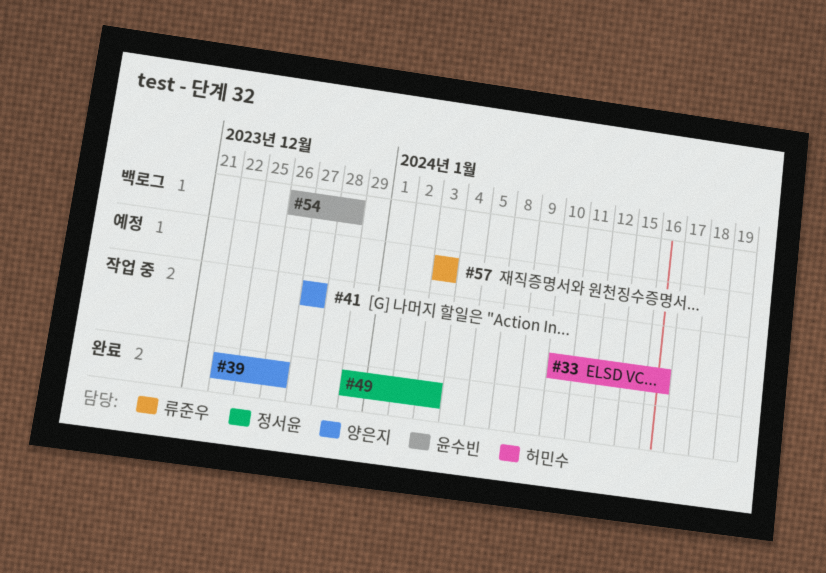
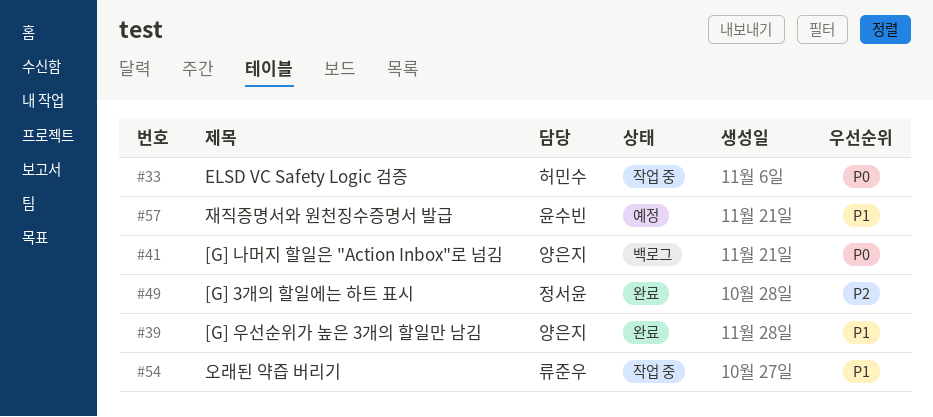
#41, status: 작업 중 -> 백로그
#54, status: 백로그 -> 작업 중
#54, owner: 윤수빈 -> 류준우
#57, owner: 류준우 -> 윤수빈

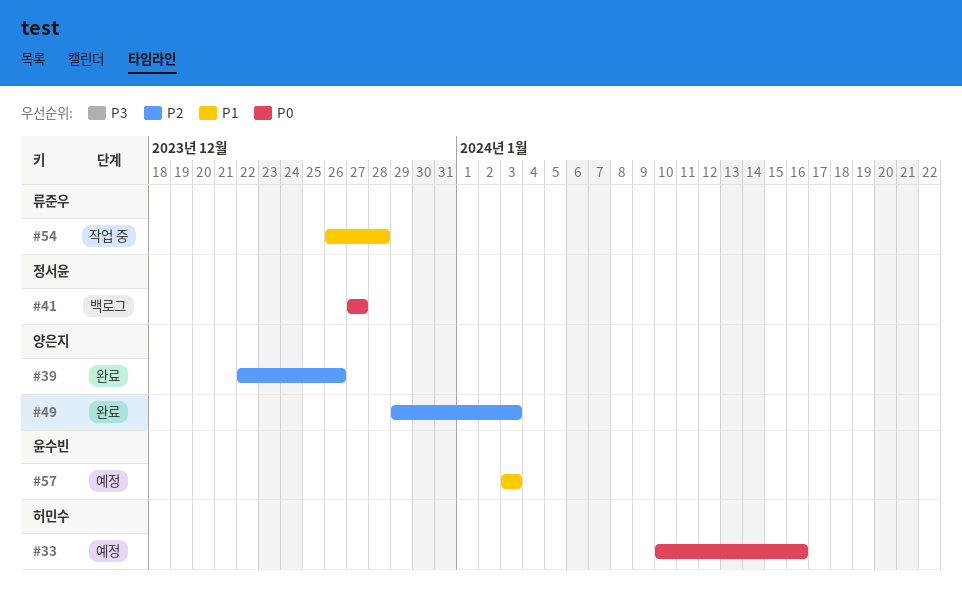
#33, status: 작업 중 -> 예정
#39, priority: P1 -> P2
#41, owner: 양은지 -> 정서윤
#49, owner: 정서윤 -> 양은지

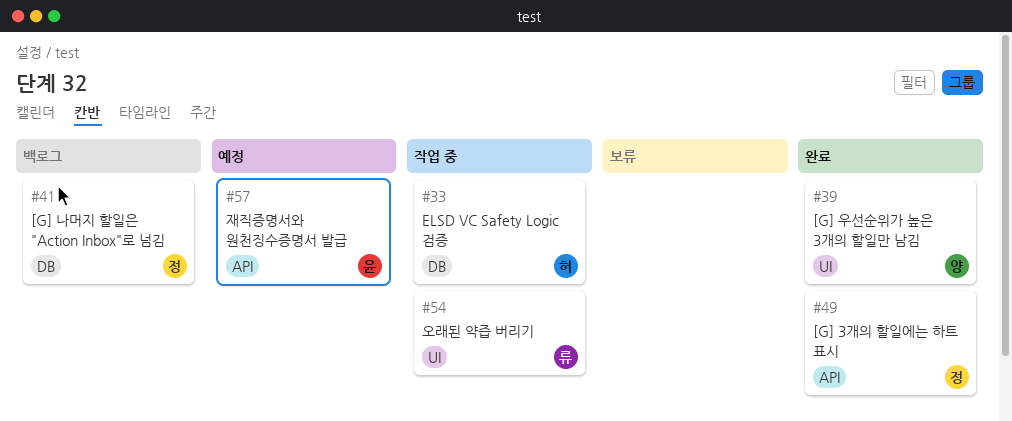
#33, status: 예정 -> 작업 중
#49, owner: 양은지 -> 정서윤

